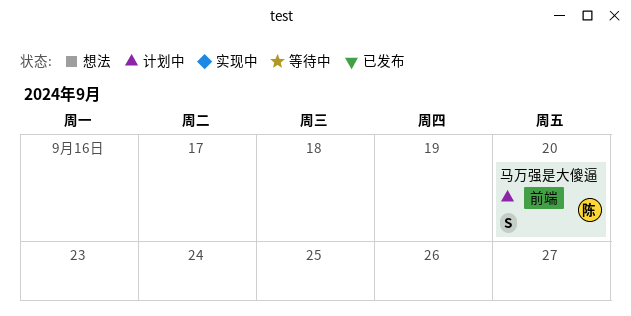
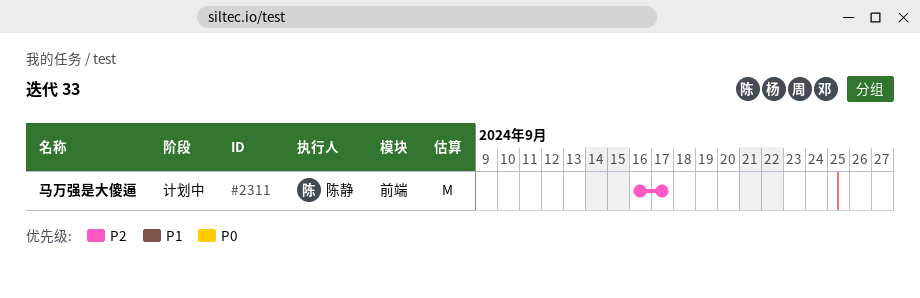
马万强是大傻逼, estimate: S -> M
马万强是大傻逼, due: Sep 20 -> Sep 17

